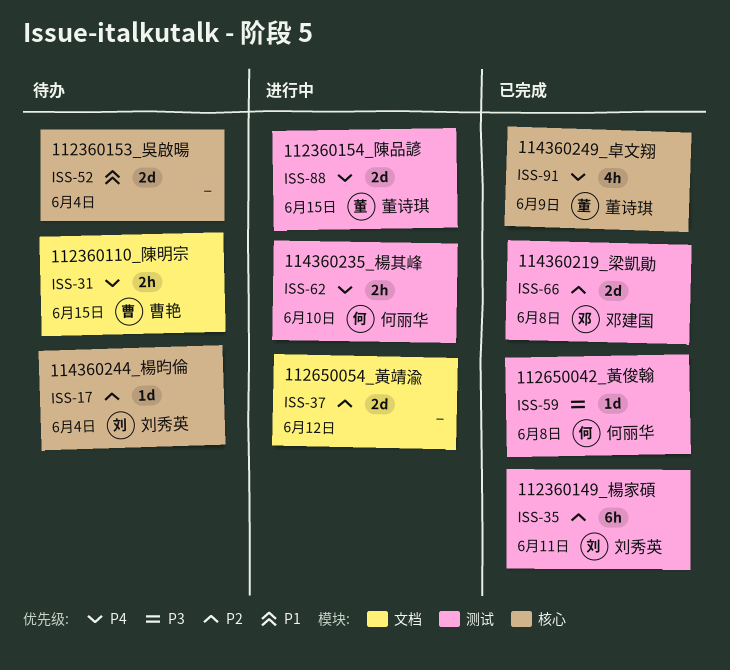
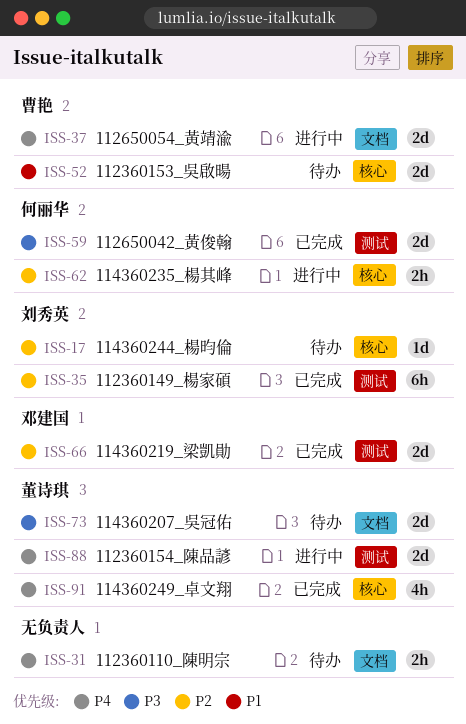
ISS-31, owner: 曹艳 -> none
ISS-37, owner: none -> 曹艳
ISS-37, priority: P2 -> P4
ISS-52, owner: none -> 曹艳
ISS-59, estimate: 1d -> 2d
ISS-62, priority: P4 -> P2
ISS-62, label: 测试 -> 核心
ISS-73: none -> present

